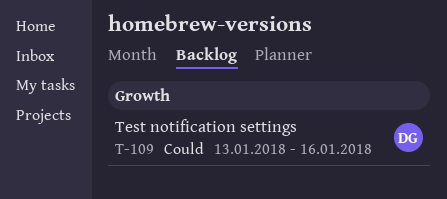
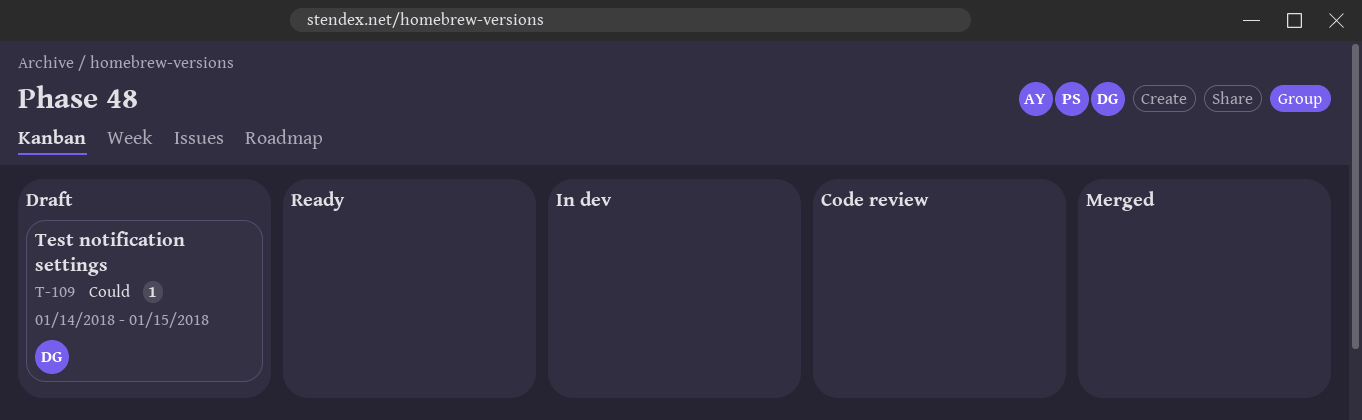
T-109, start: Jan 13 -> Jan 14
T-109, due: Jan 16 -> Jan 15

